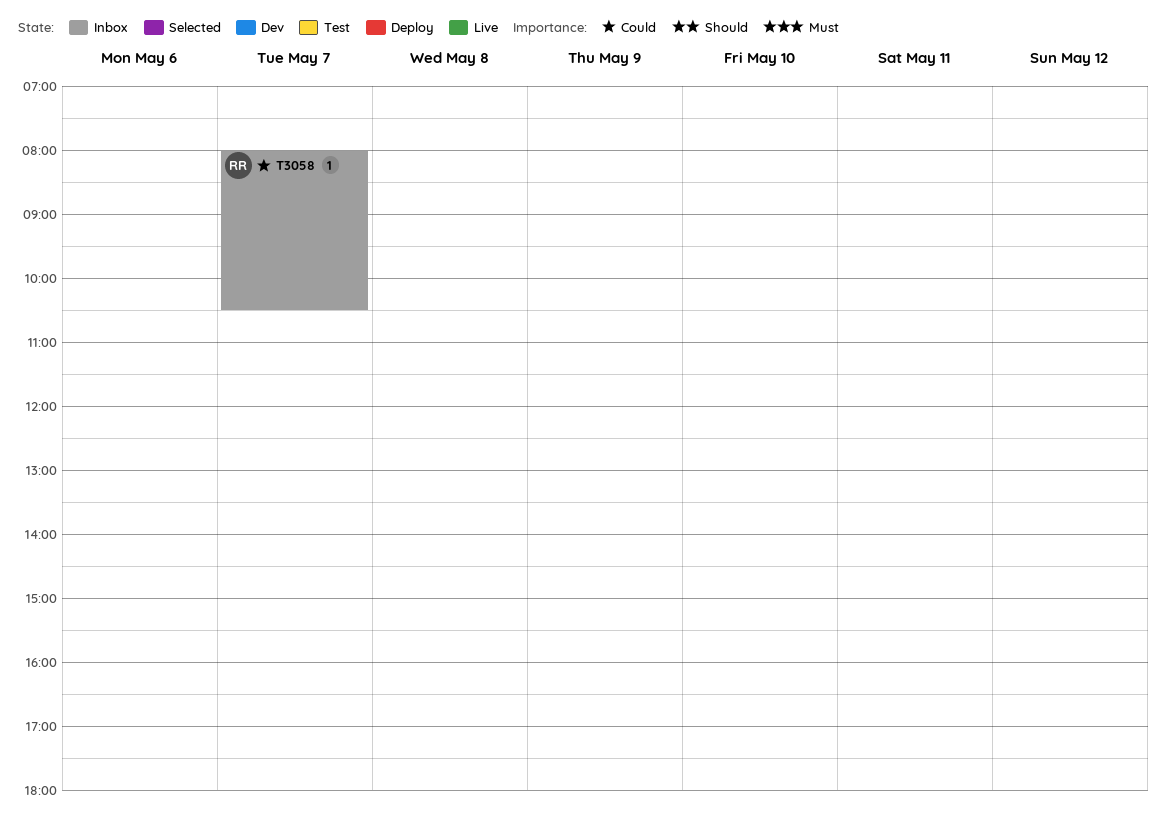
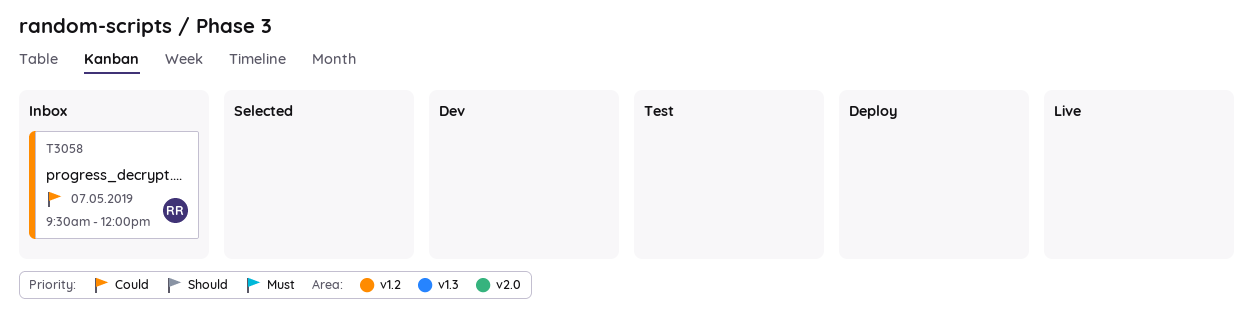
T3058, begins: 08:00 -> 09:30
T3058, ends: 10:30 -> 12:00

